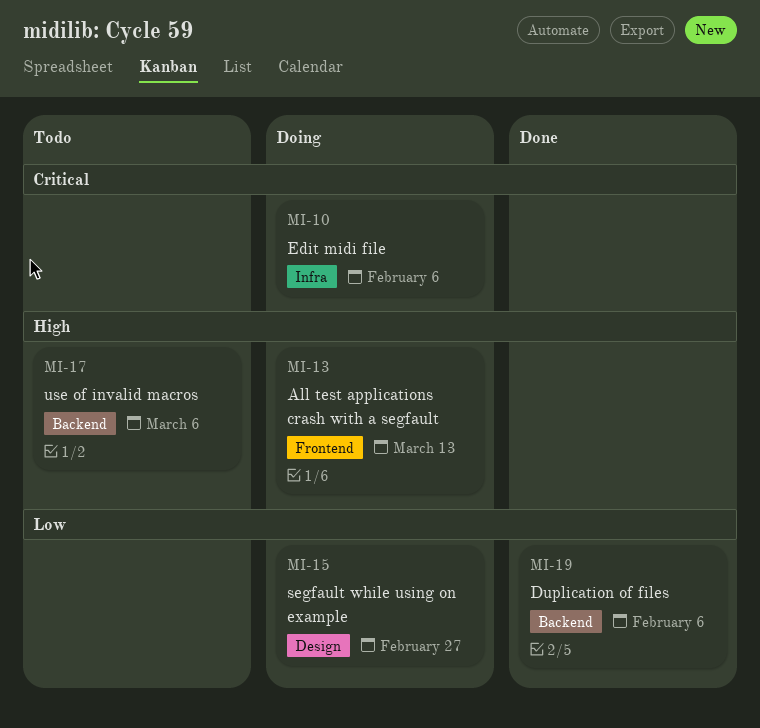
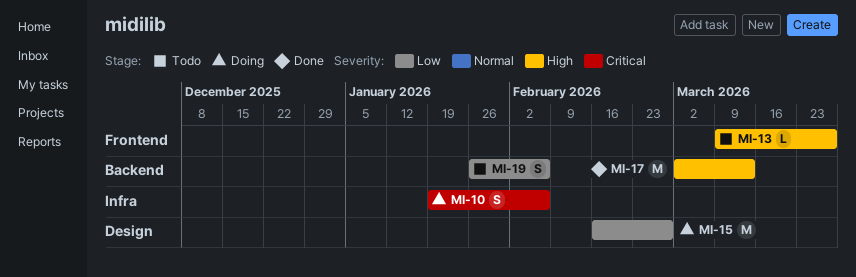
MI-13, status: Doing -> Todo
MI-13, due: Mar 13 -> Mar 27
MI-17, status: Todo -> Done
MI-17, due: Mar 6 -> Mar 13
MI-19, status: Done -> Todo

